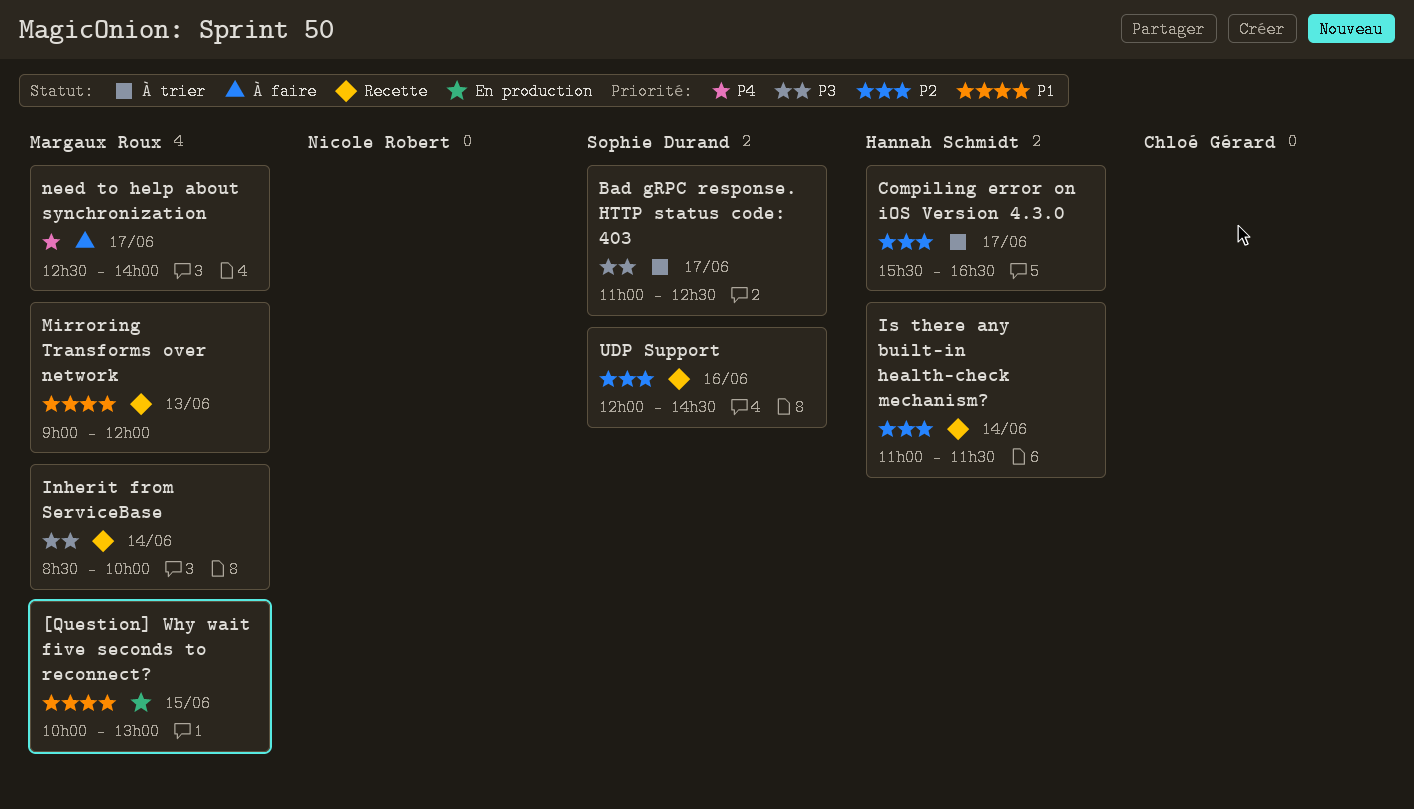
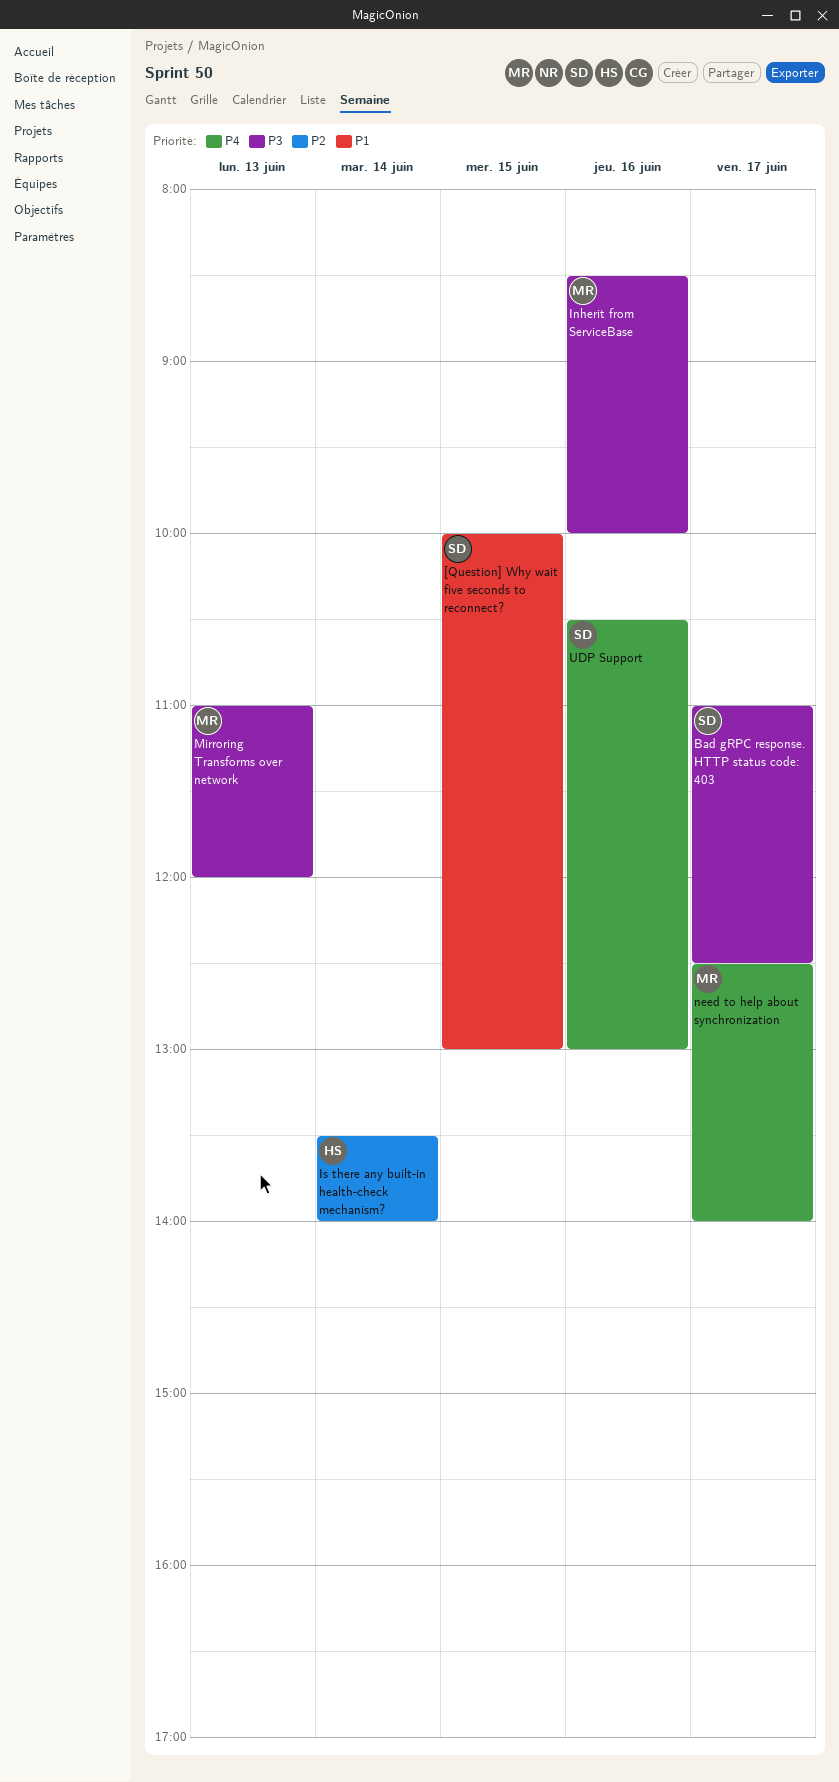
[Question] Why wait five seconds to reconnect?, owner: Margaux Roux -> Sophie Durand
Compiling error on iOS Version 4.3.0: present -> none
Inherit from ServiceBase, day: Jun 14 -> Jun 16
Is there any built-in health-check mechanism?, begins: 11:00 -> 13:30
Is there any built-in health-check mechanism?, ends: 11:30 -> 14:00
Mirroring Transforms over network, priority: P1 -> P3
Mirroring Transforms over network, begins: 09:00 -> 11:00
UDP Support, priority: P2 -> P4
UDP Support, begins: 12:00 -> 10:30
UDP Support, ends: 14:30 -> 13:00

